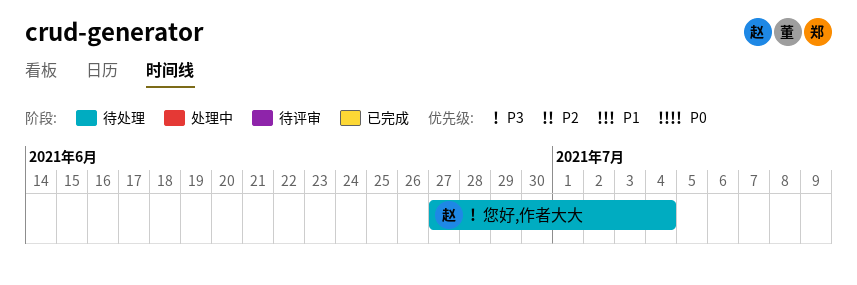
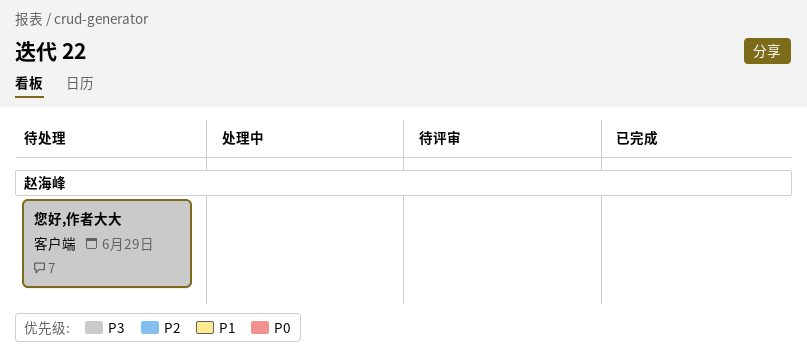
您好,作者大大, due: Jul 4 -> Jun 29

